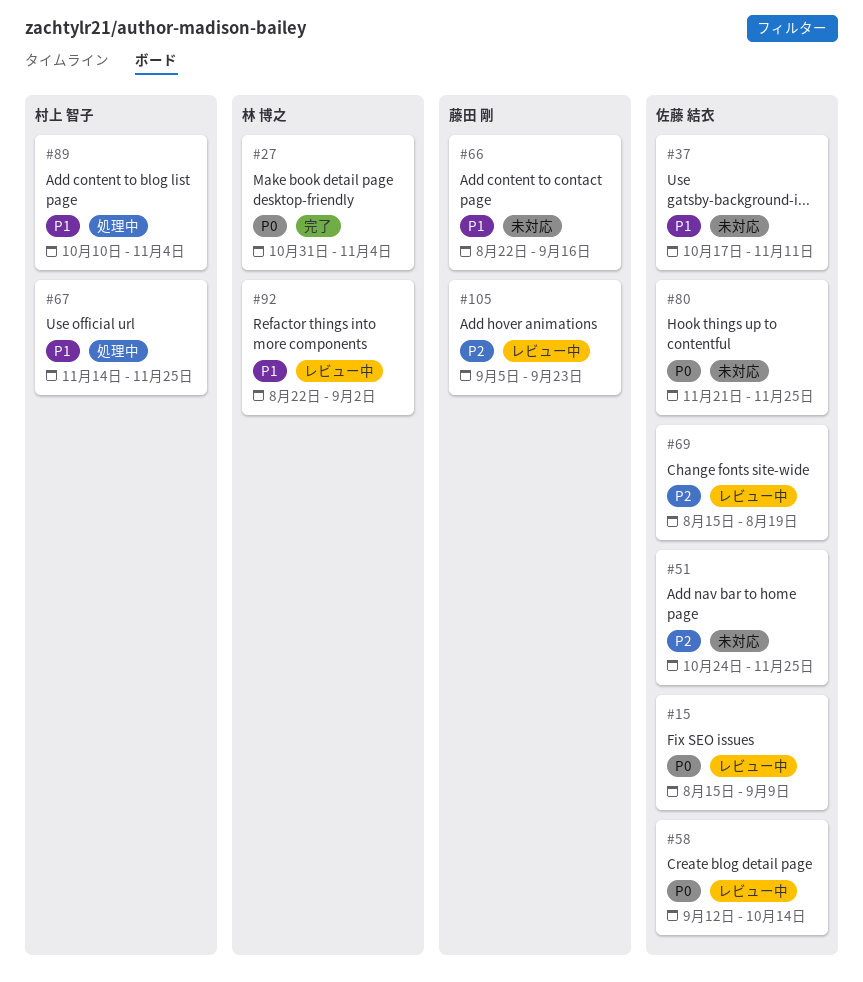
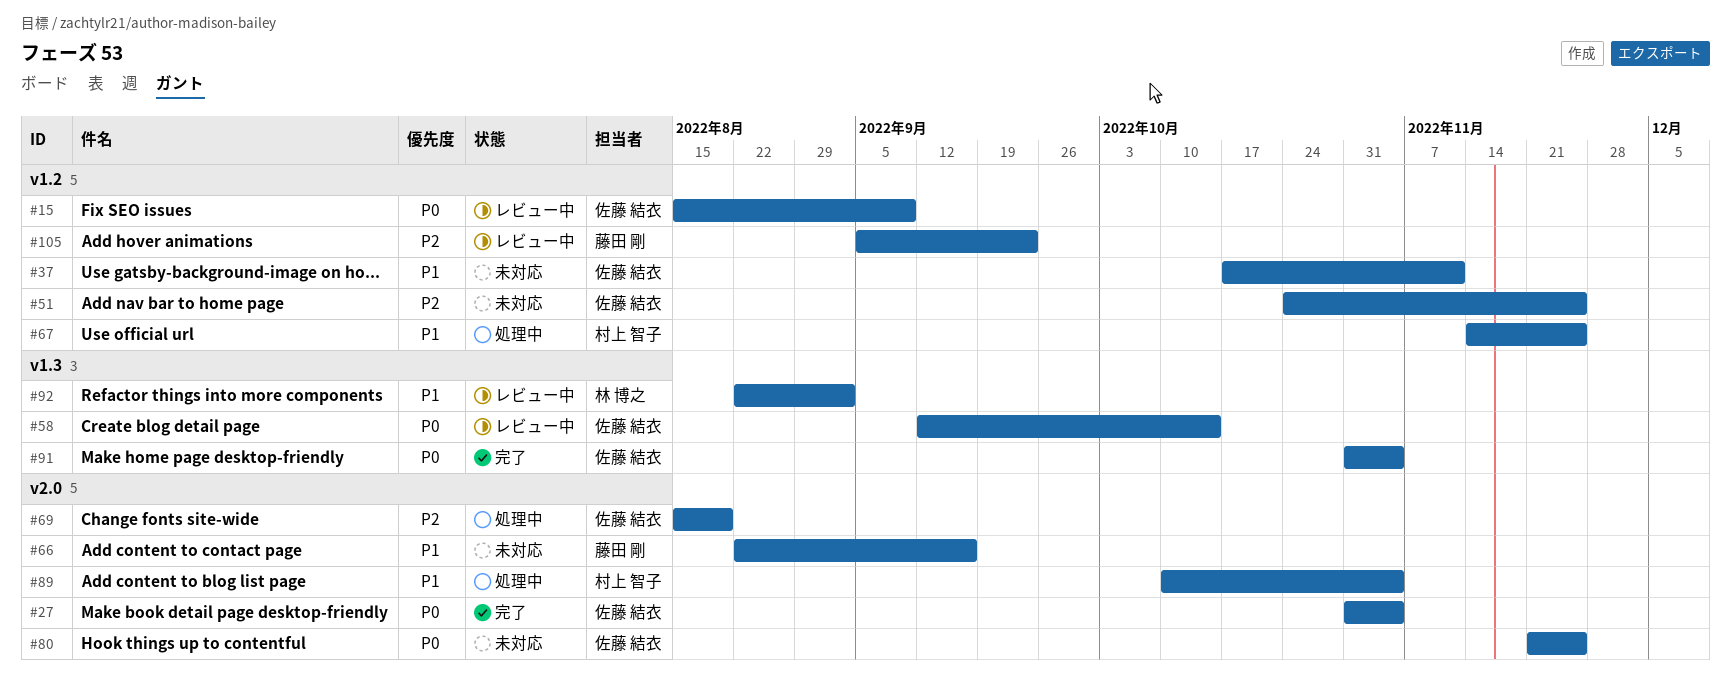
#27, owner: 林 博之 -> 佐藤 結衣
#69, status: レビュー中 -> 処理中
#91: none -> present

